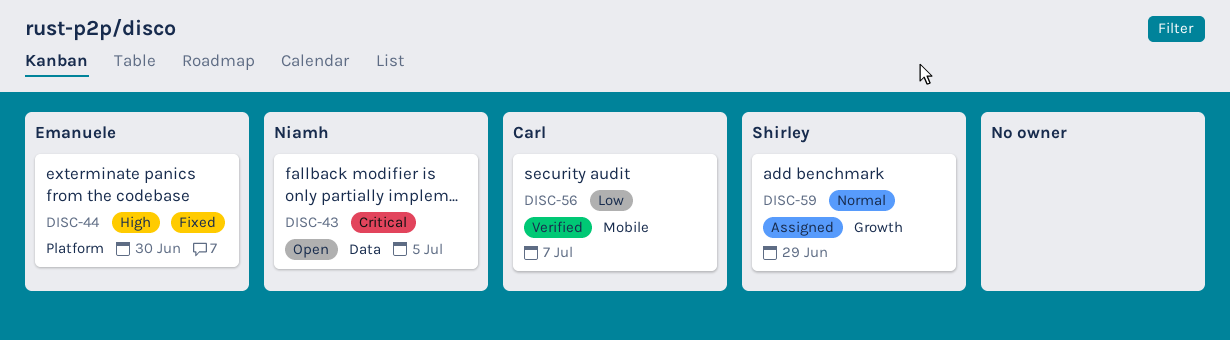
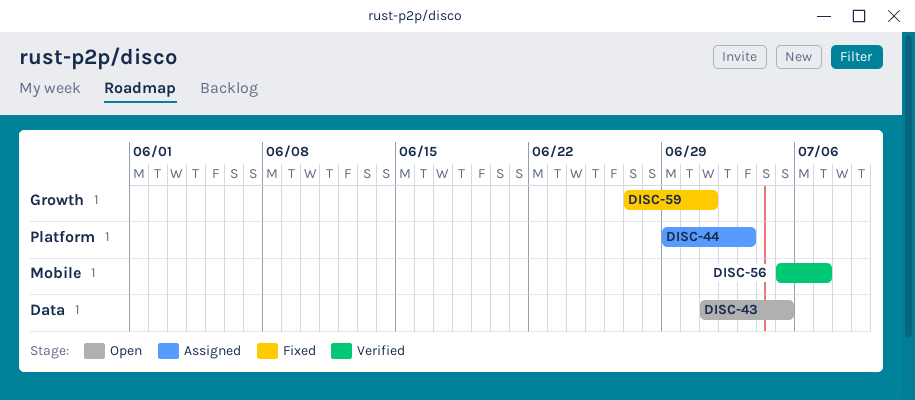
DISC-44, status: Fixed -> Assigned
DISC-44, due: Jun 30 -> Jul 3
DISC-59, status: Assigned -> Fixed
DISC-59, due: Jun 29 -> Jul 1

